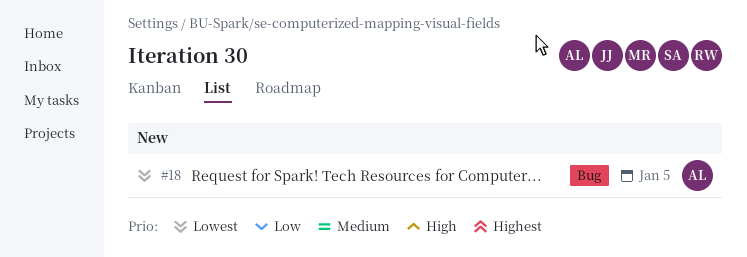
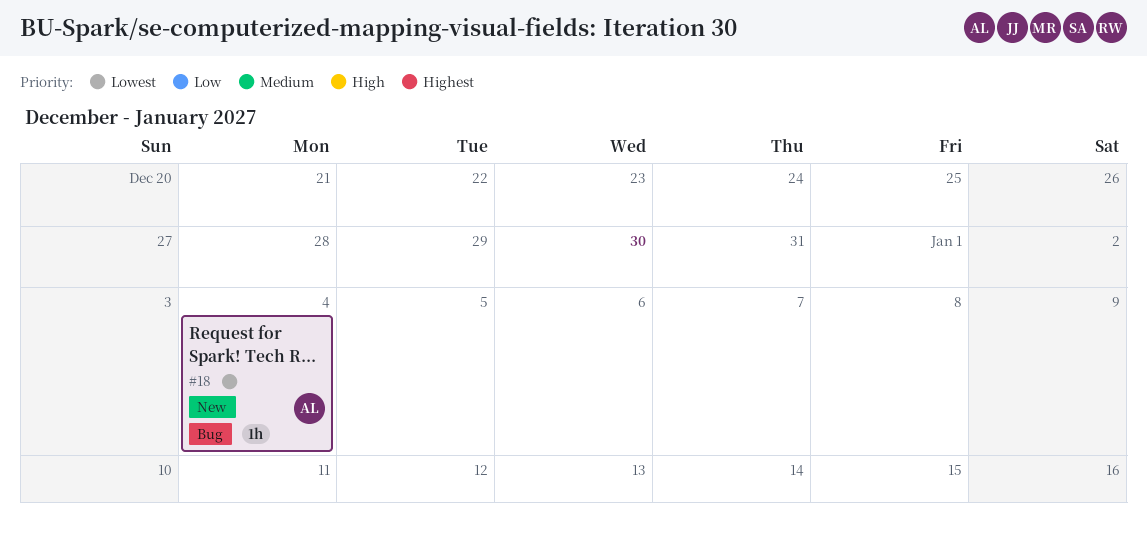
#18, due: Jan 5 -> Jan 4

